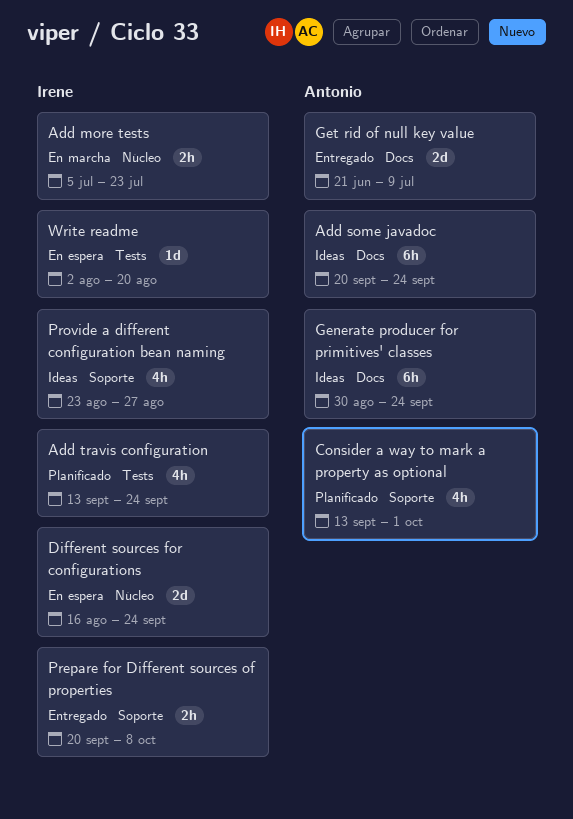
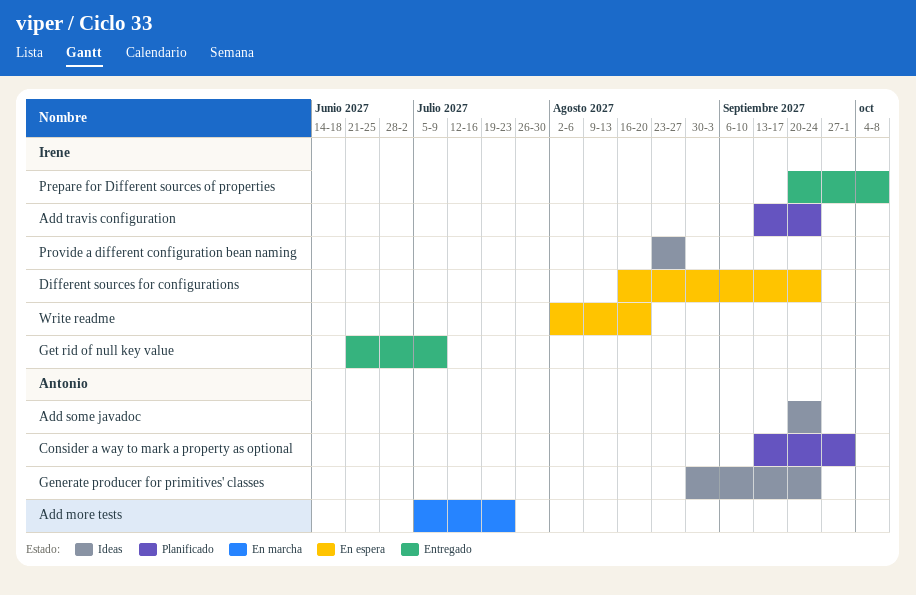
Add more tests, owner: Irene -> Antonio
Get rid of null key value, owner: Antonio -> Irene

